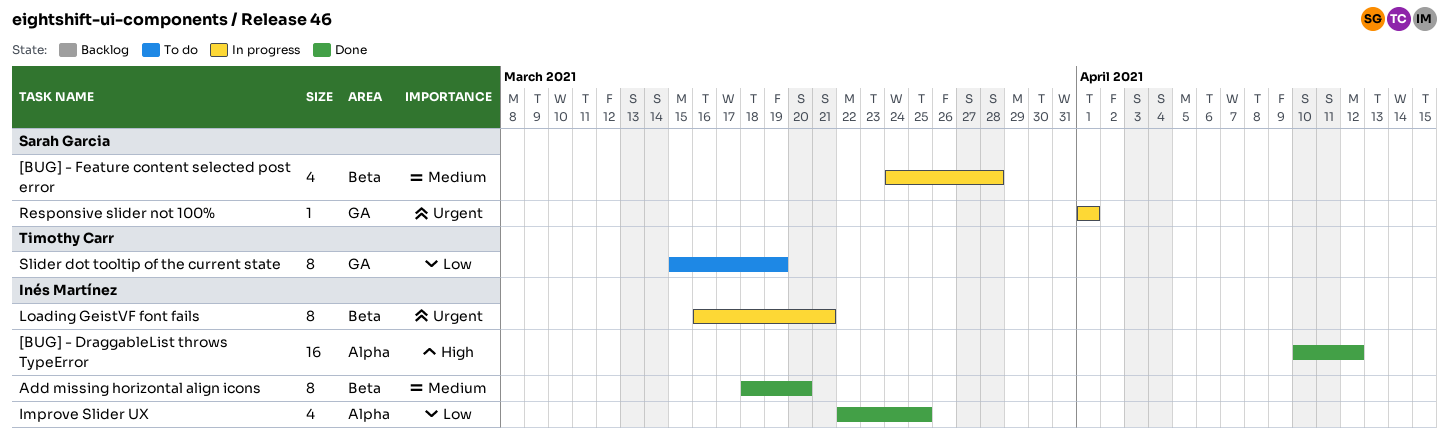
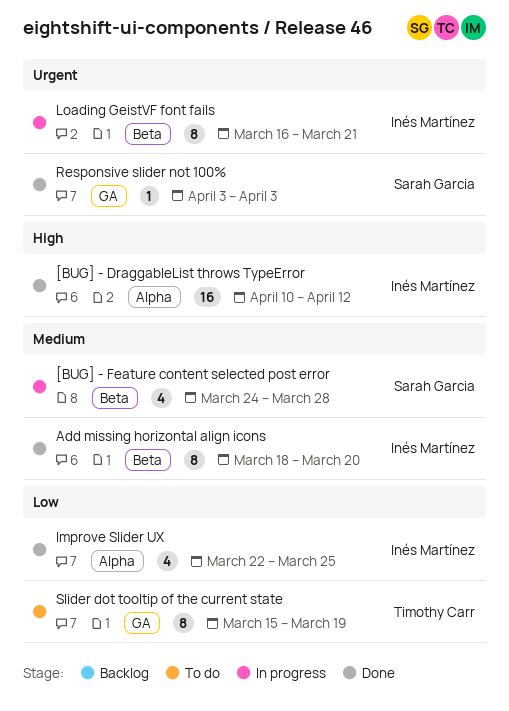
Responsive slider not 100%, status: In progress -> Done
Responsive slider not 100%, start: Apr 1 -> Apr 3
Responsive slider not 100%, due: Apr 1 -> Apr 3

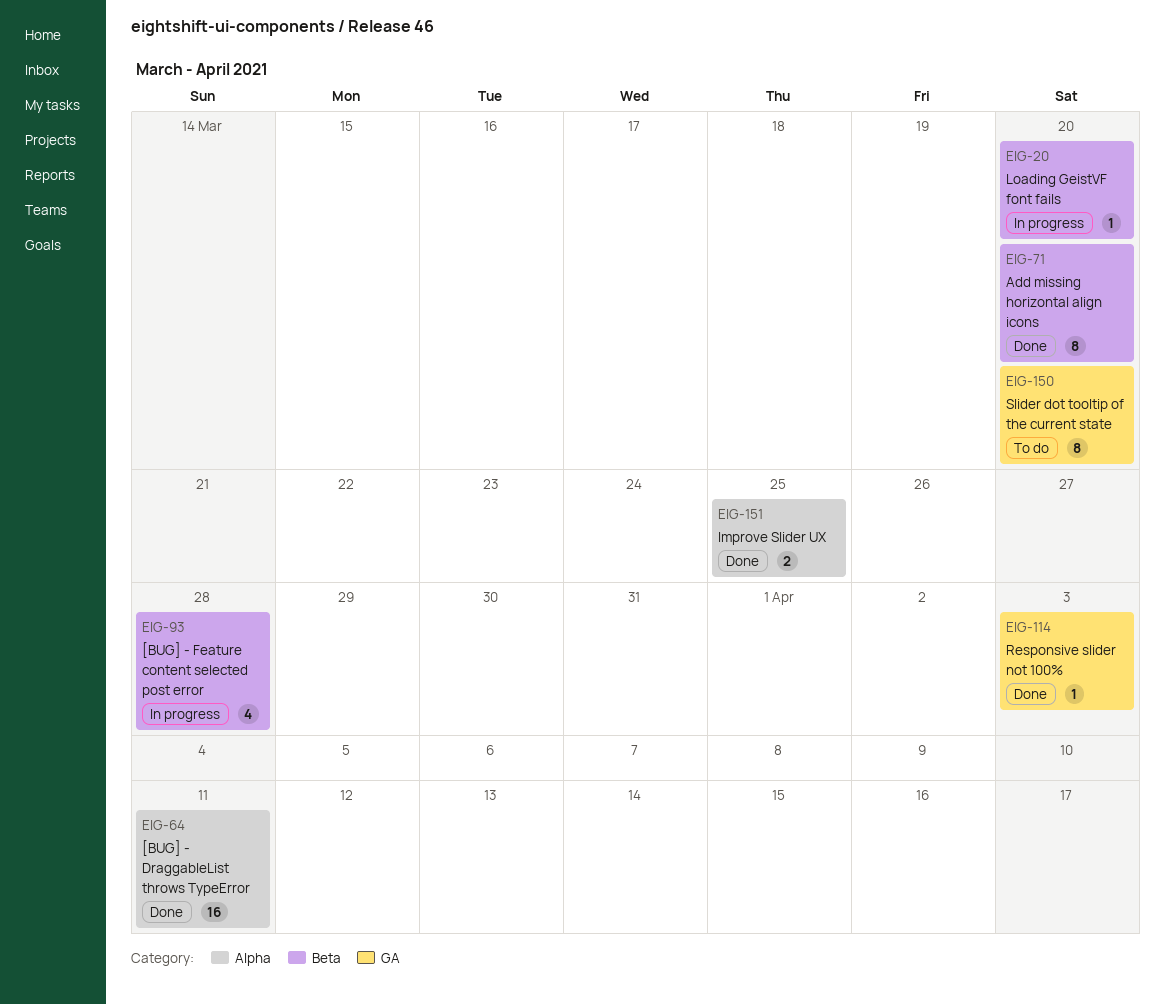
[BUG] - DraggableList throws TypeError, due: Apr 12 -> Apr 11
Improve Slider UX, estimate: 4 -> 2
Loading GeistVF font fails, estimate: 8 -> 1
Loading GeistVF font fails, due: Mar 21 -> Mar 20
Slider dot tooltip of the current state, due: Mar 19 -> Mar 20

